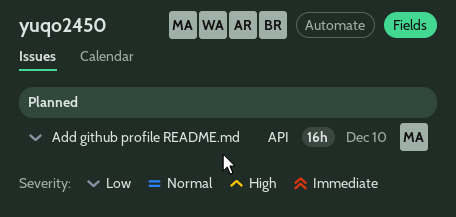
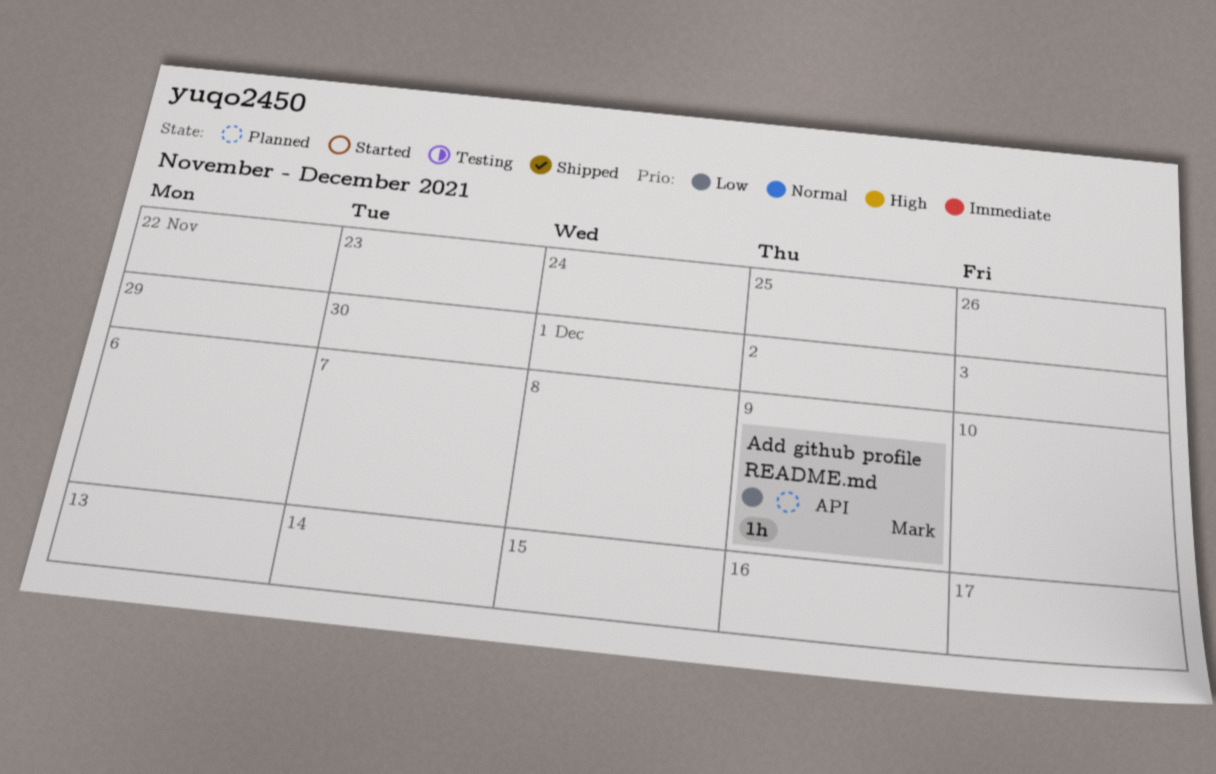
Add github profile README.md, estimate: 16h -> 1h
Add github profile README.md, due: Dec 10 -> Dec 9

